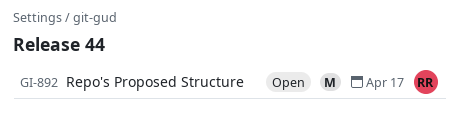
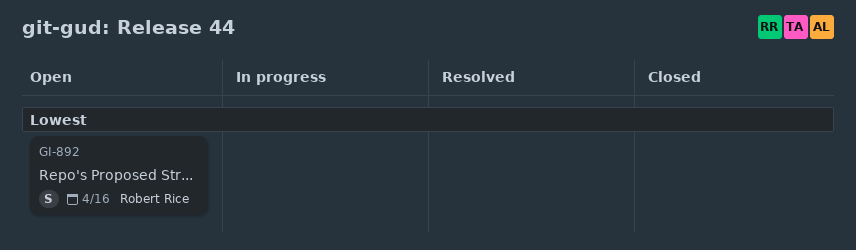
GI-892, estimate: M -> S
GI-892, due: Apr 17 -> Apr 16

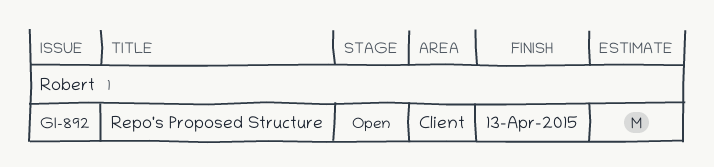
GI-892, estimate: S -> M
GI-892, due: Apr 16 -> Apr 13

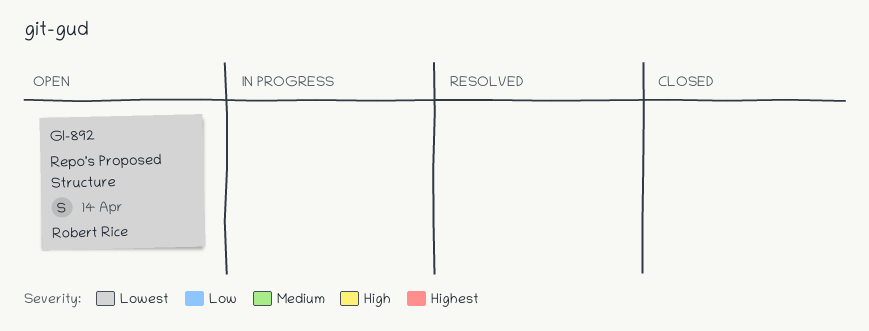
GI-892, estimate: M -> S
GI-892, due: Apr 13 -> Apr 14

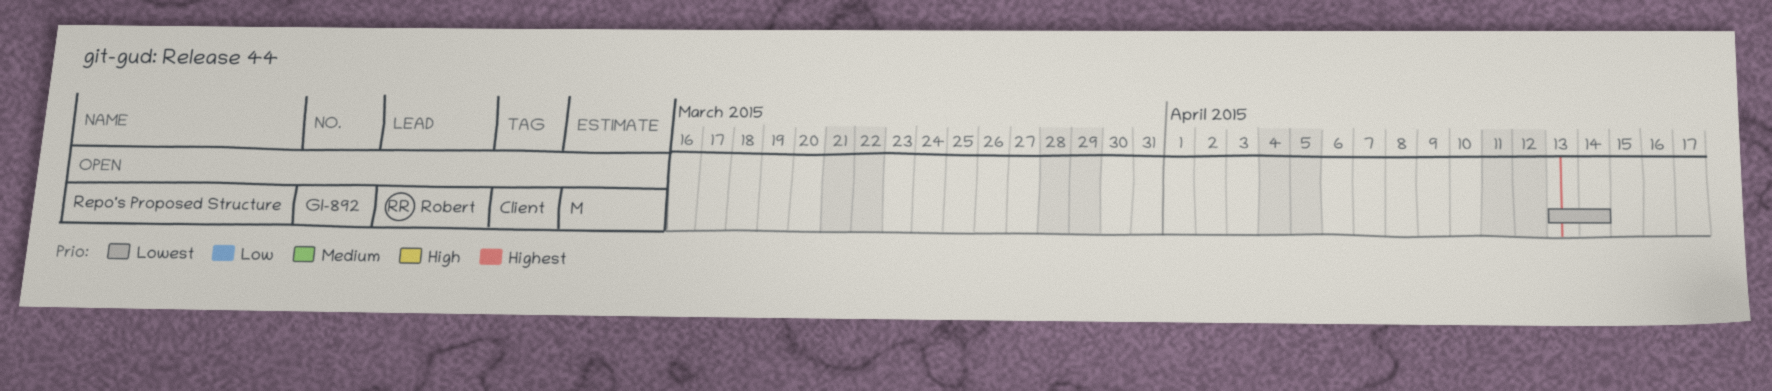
GI-892, estimate: S -> M

